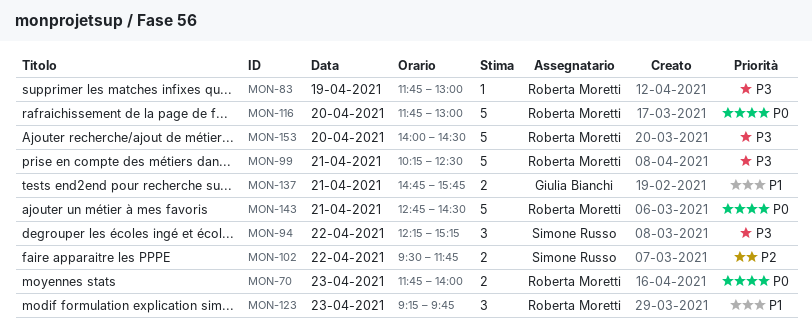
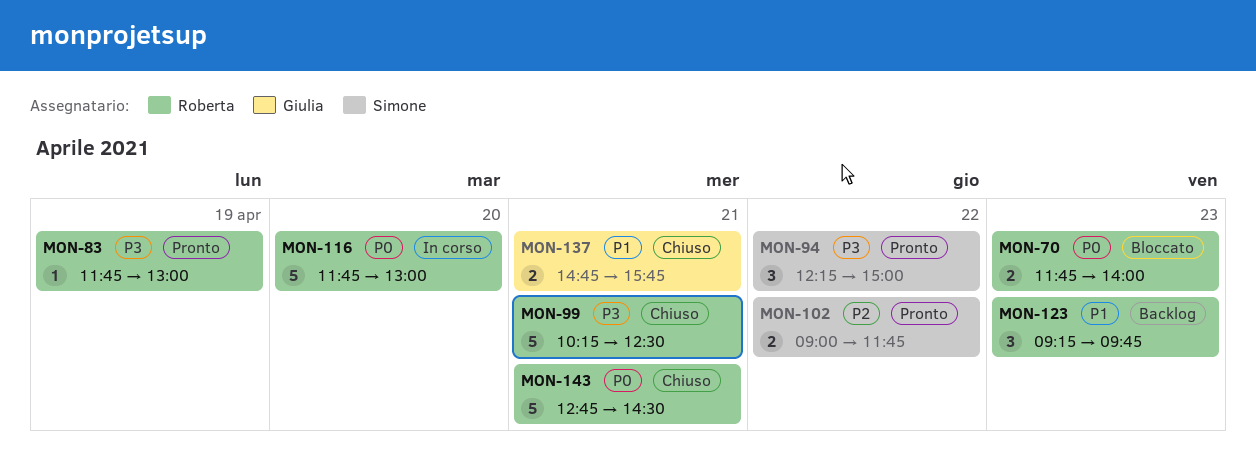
MON-94, ends: 15:15 -> 15:00
MON-102, begins: 09:30 -> 09:00
MON-153: present -> none

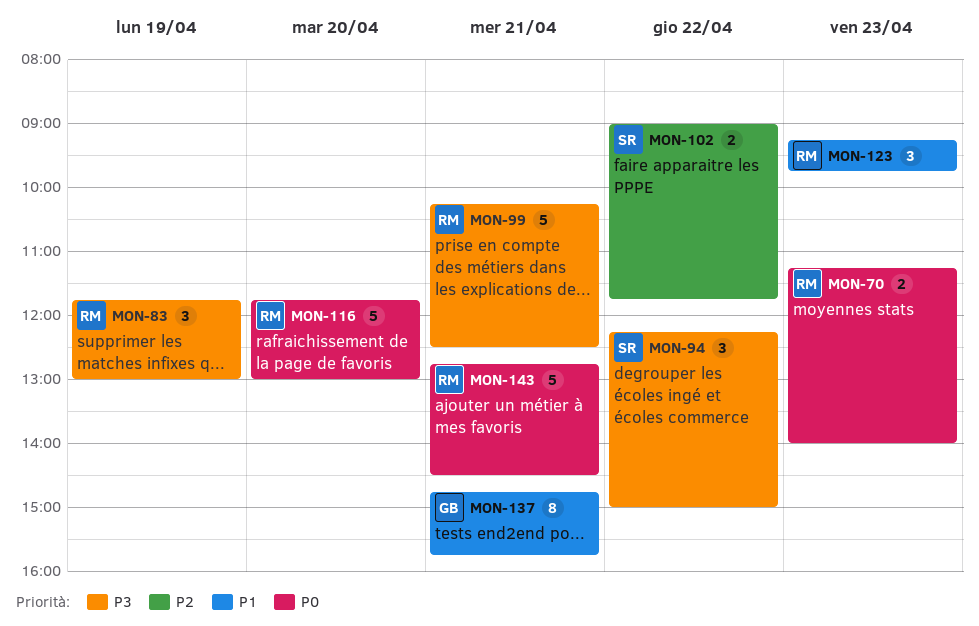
MON-70, begins: 11:45 -> 11:15
MON-83, estimate: 1 -> 3
MON-137, estimate: 2 -> 8

